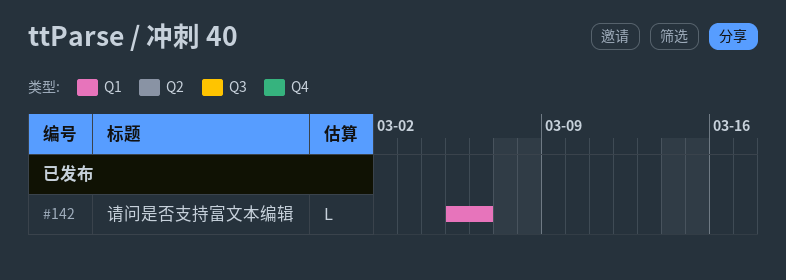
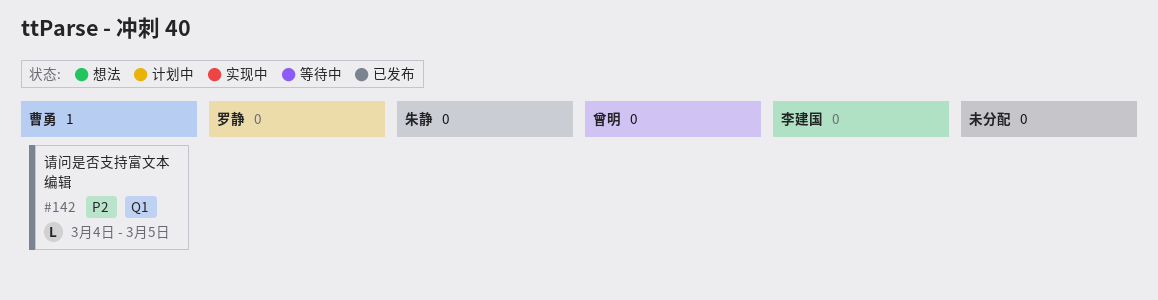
#142, start: Mar 5 -> Mar 4
#142, due: Mar 6 -> Mar 5

